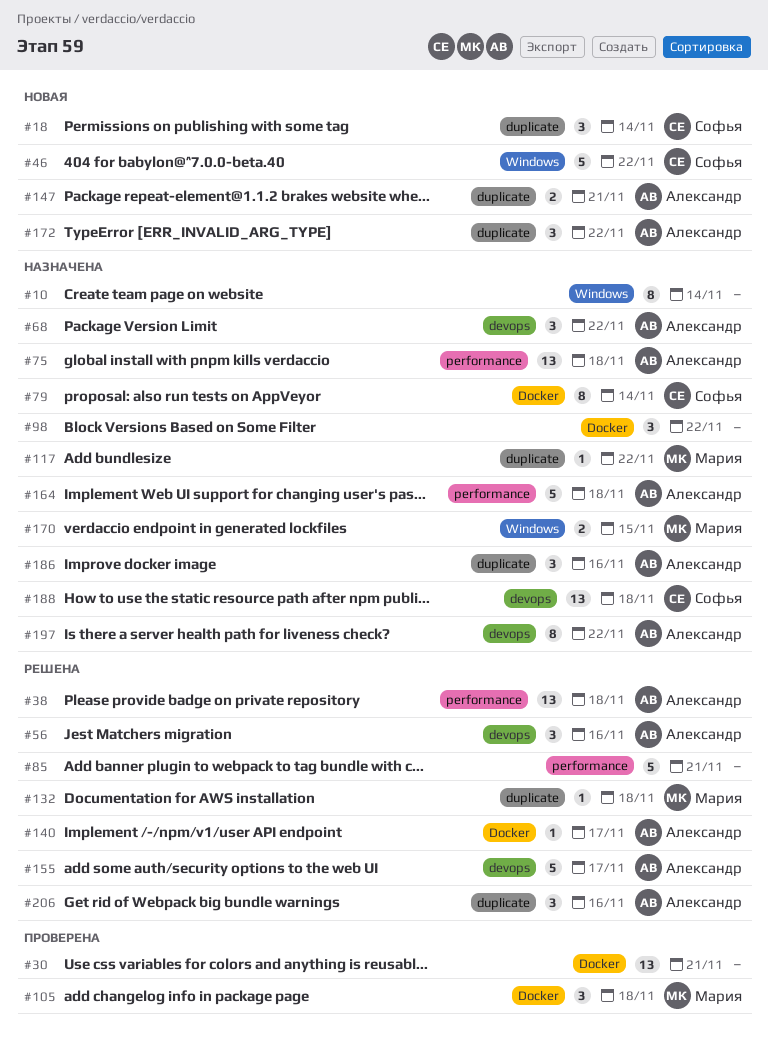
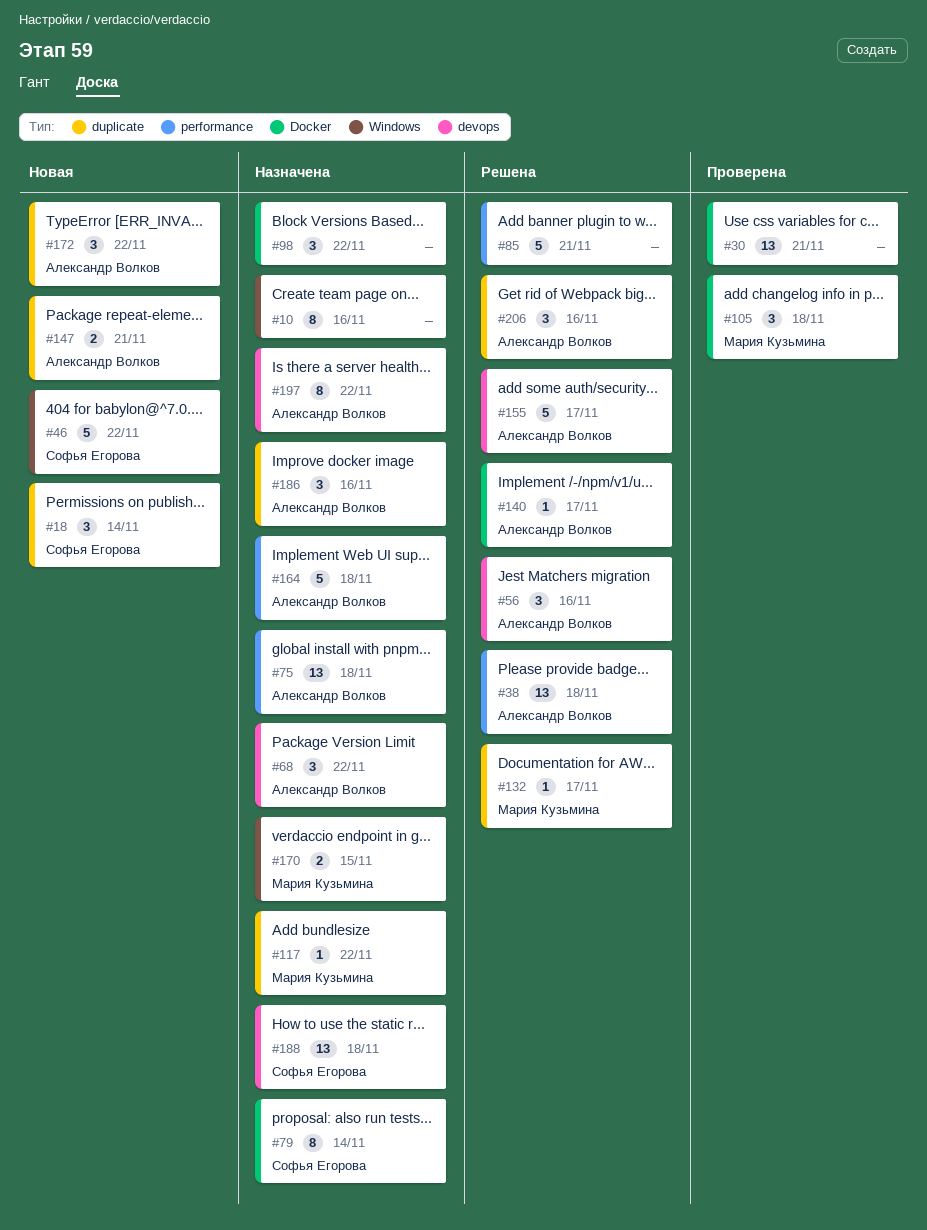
#10, due: Nov 14 -> Nov 16
#132, due: Nov 18 -> Nov 17

